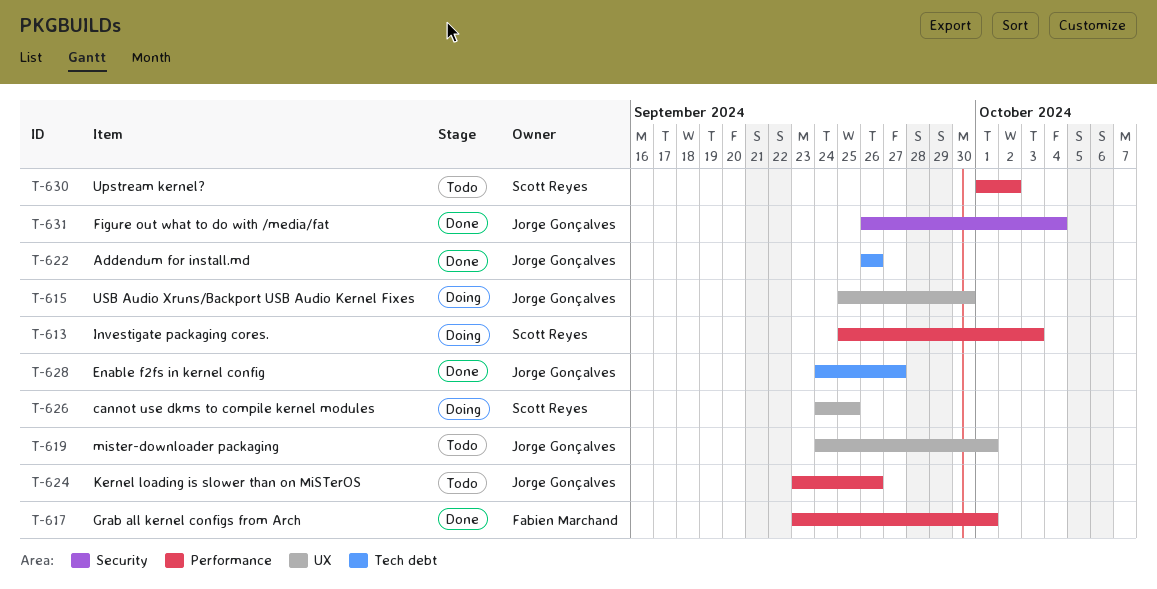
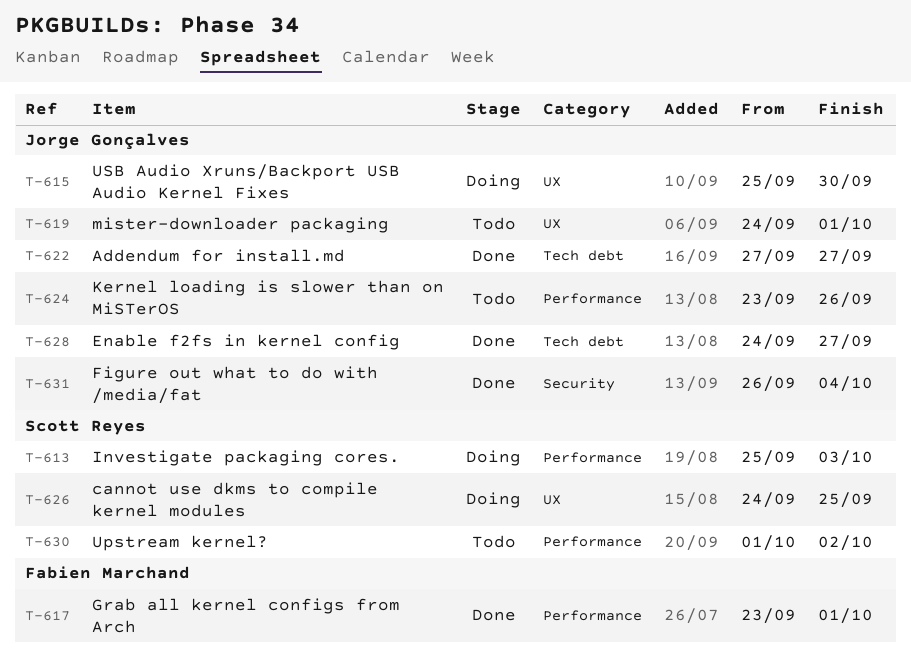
T-622, start: Sep 26 -> Sep 27
T-622, due: Sep 26 -> Sep 27

